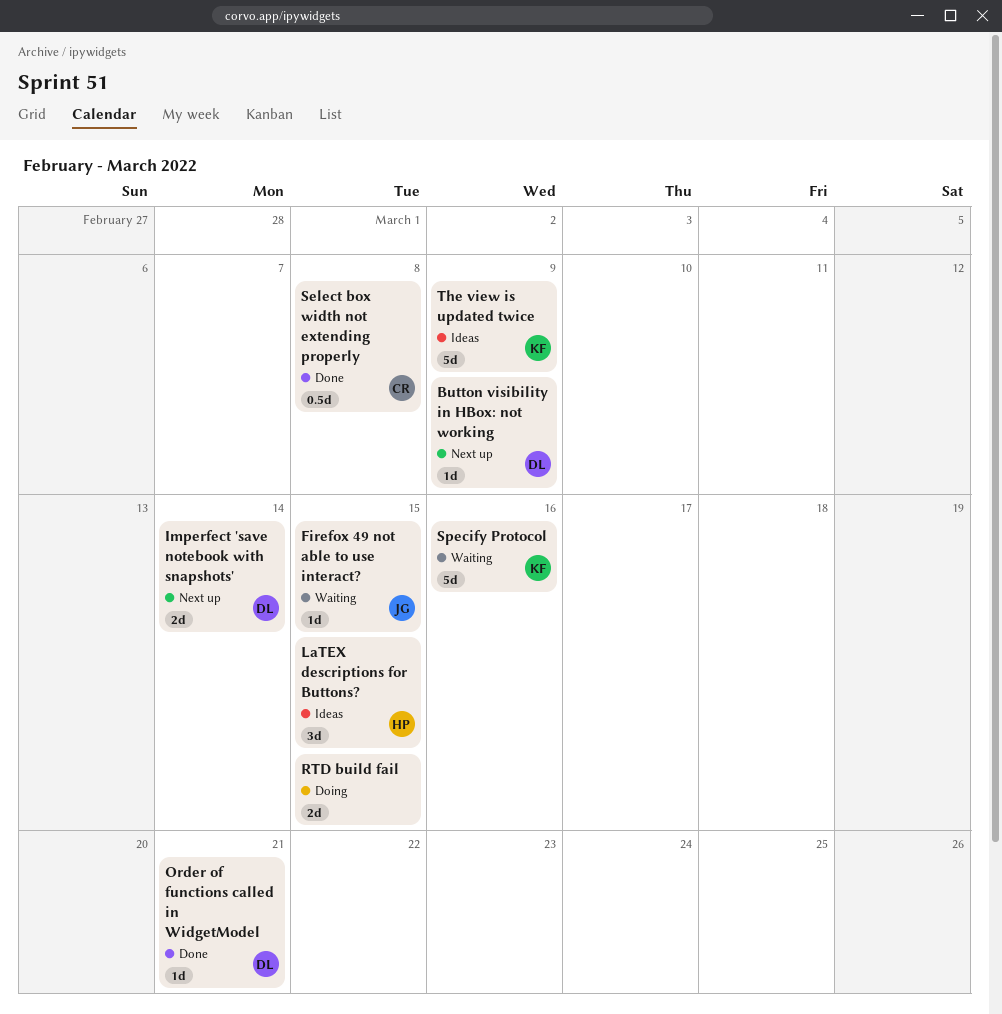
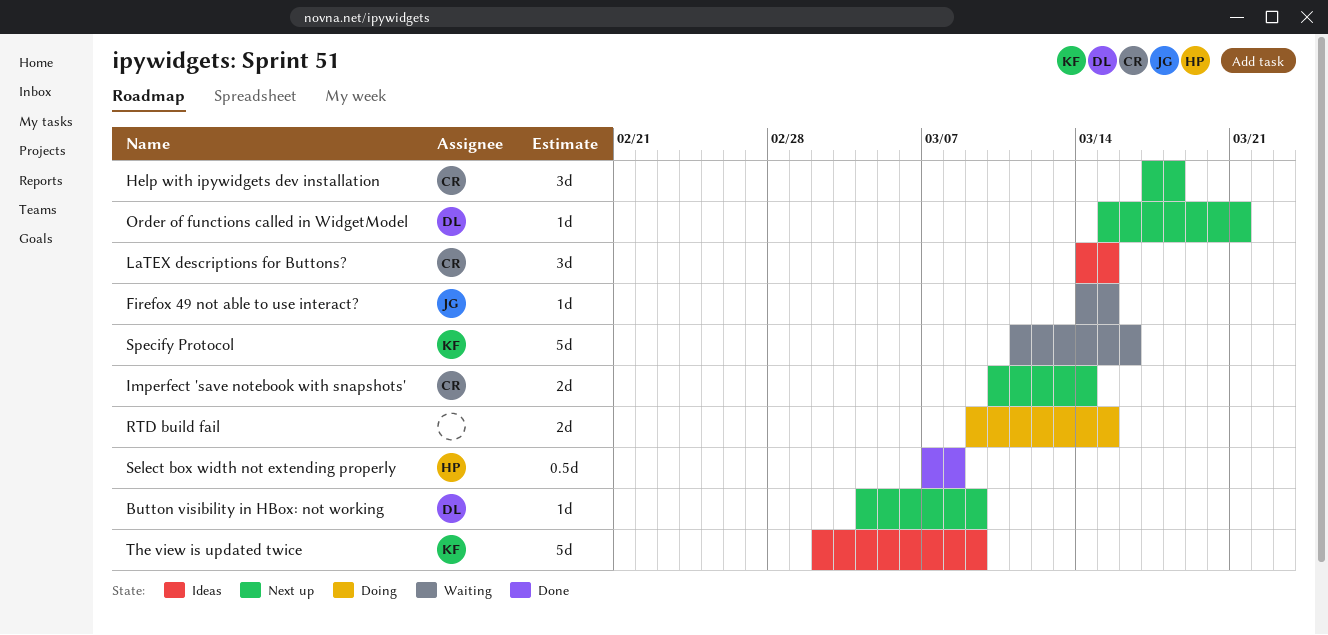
Help with ipywidgets dev installation: none -> present
Imperfect 'save notebook with snapshots', owner: DL -> CR
LaTEX descriptions for Buttons?, owner: HP -> CR
Order of functions called in WidgetModel, status: Done -> Next up
Select box width not extending properly, owner: CR -> HP

